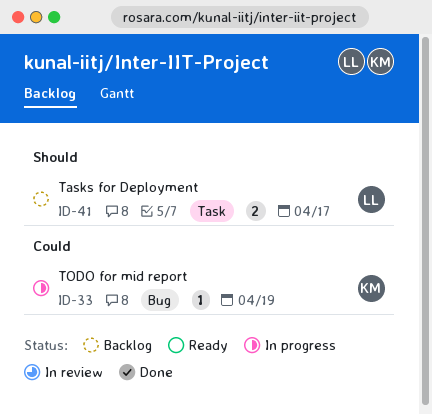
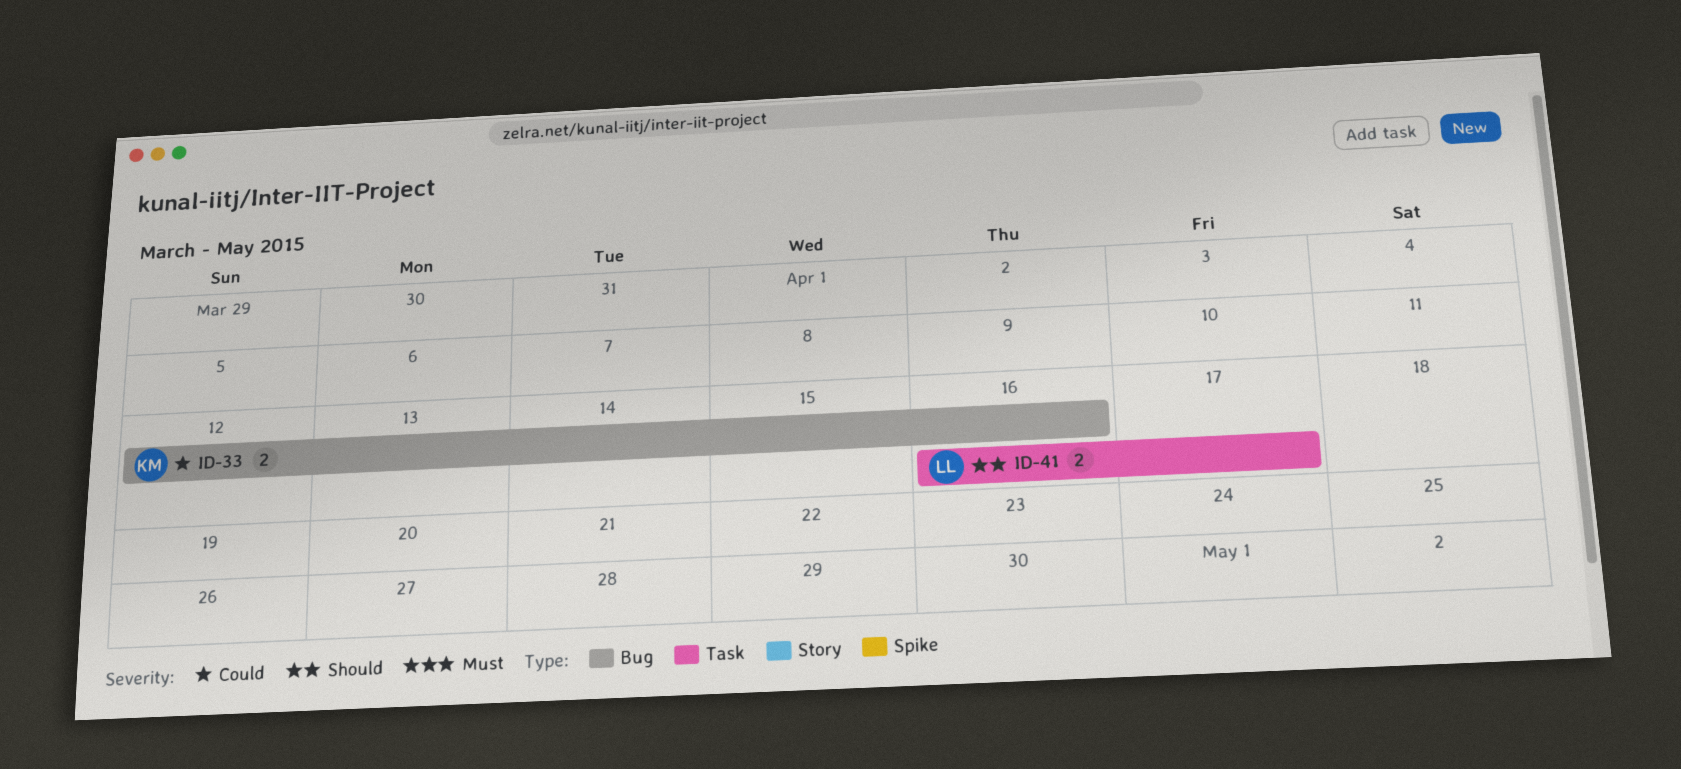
ID-33, estimate: 1 -> 2
ID-33, due: Apr 19 -> Apr 16

